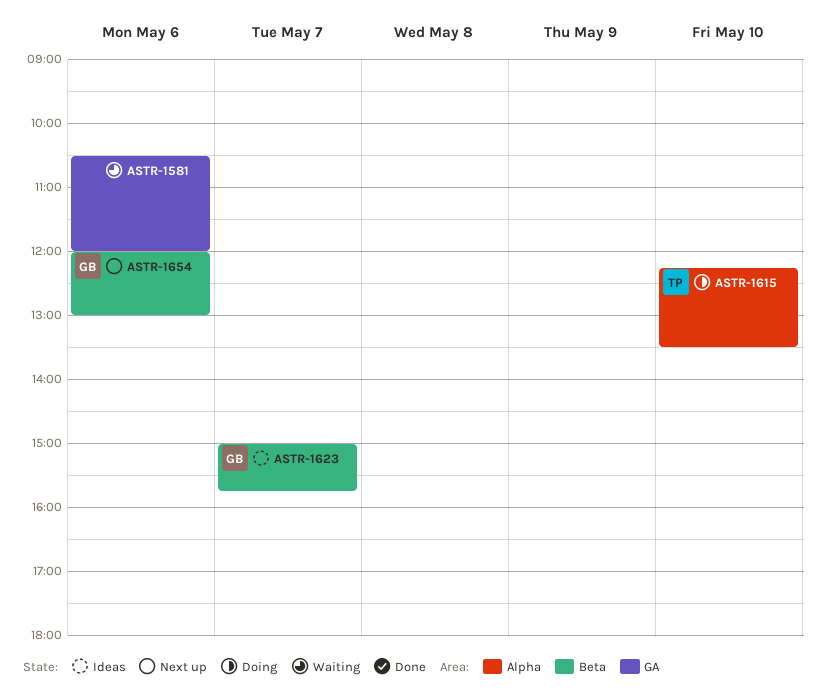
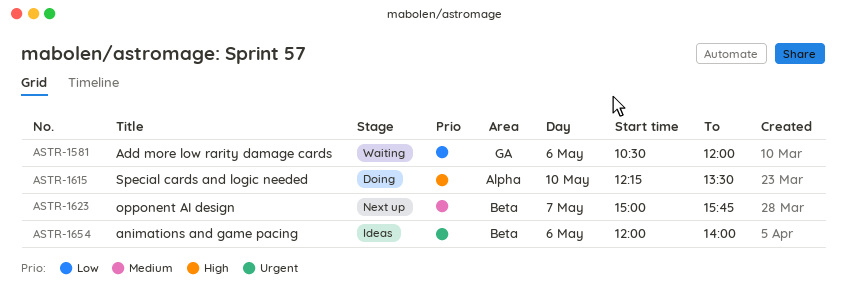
ASTR-1623, status: Ideas -> Next up
ASTR-1654, status: Next up -> Ideas
ASTR-1654, ends: 13:00 -> 14:00

